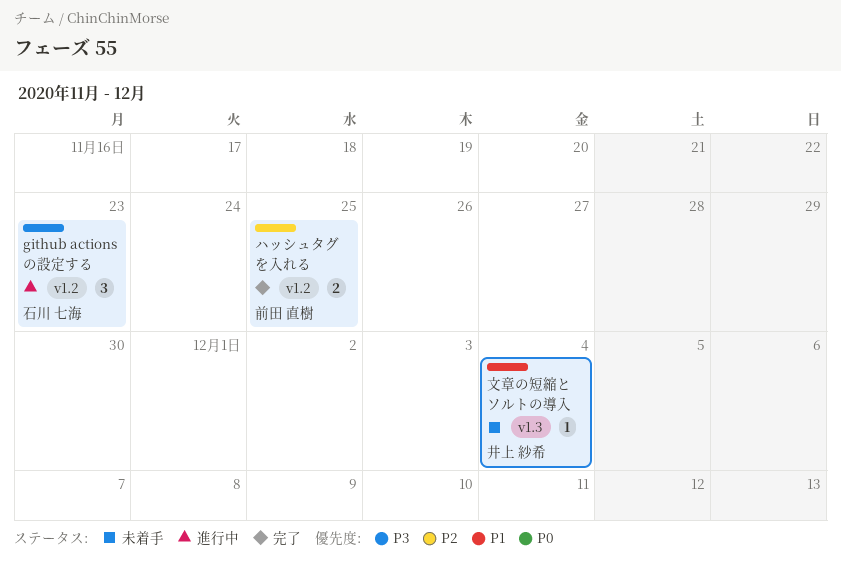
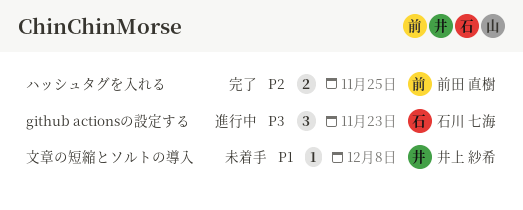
文章の短縮とソルトの導入, due: Dec 4 -> Dec 8

